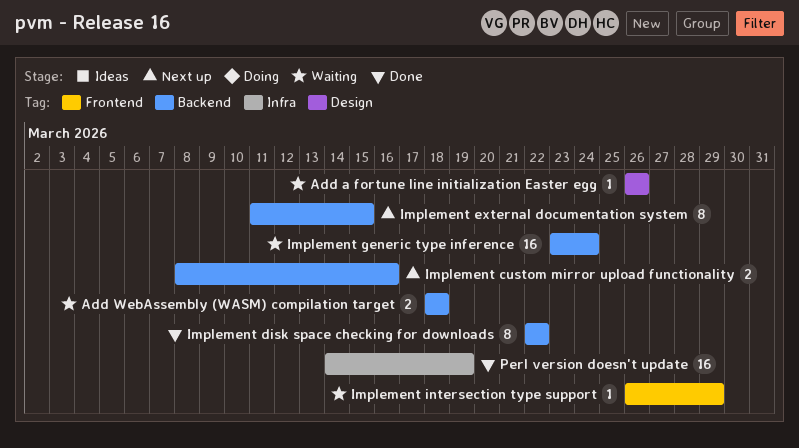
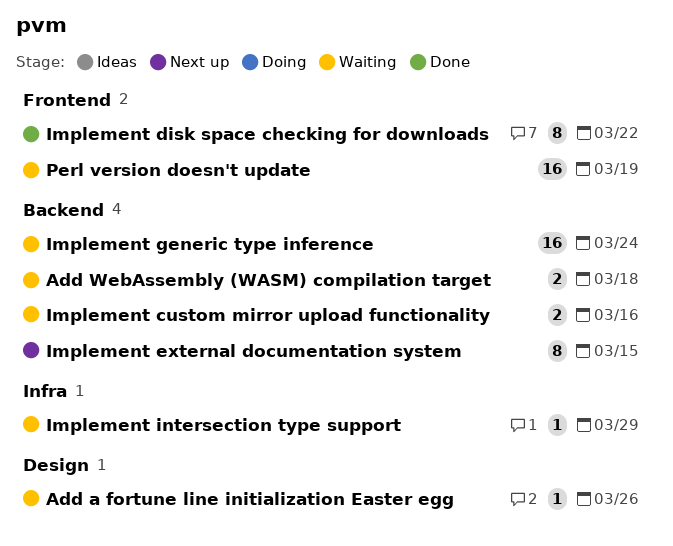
Implement custom mirror upload functionality, status: Next up -> Waiting
Implement disk space checking for downloads, label: Backend -> Frontend
Implement intersection type support, label: Frontend -> Infra
Perl version doesn't update, status: Done -> Waiting
Perl version doesn't update, label: Infra -> Frontend

